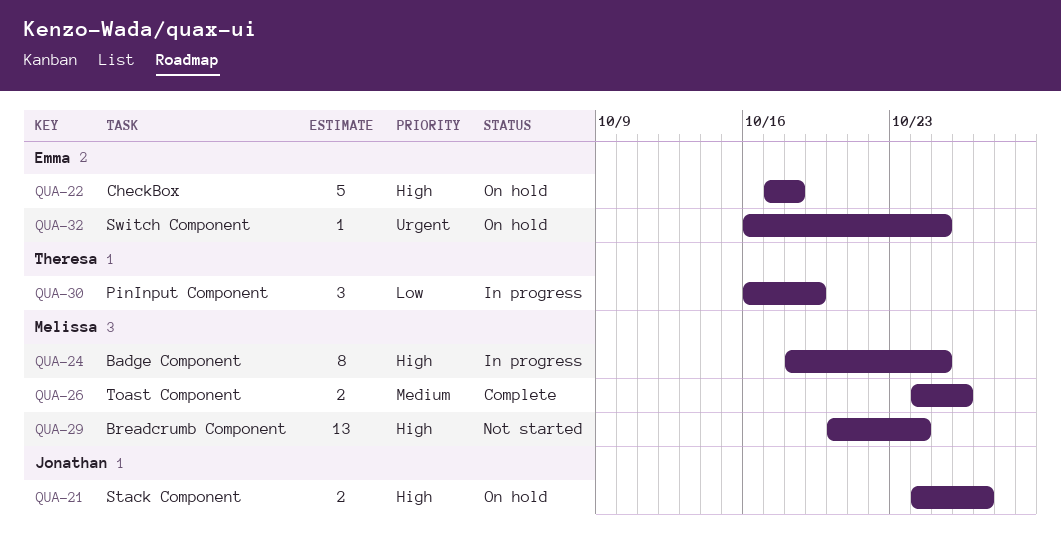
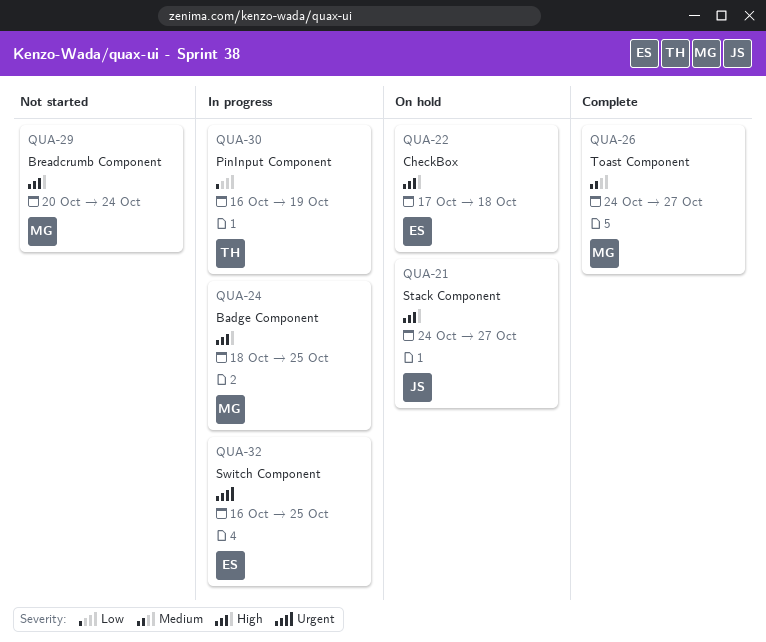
QUA-26, due: Oct 26 -> Oct 27
QUA-32, status: On hold -> In progress

